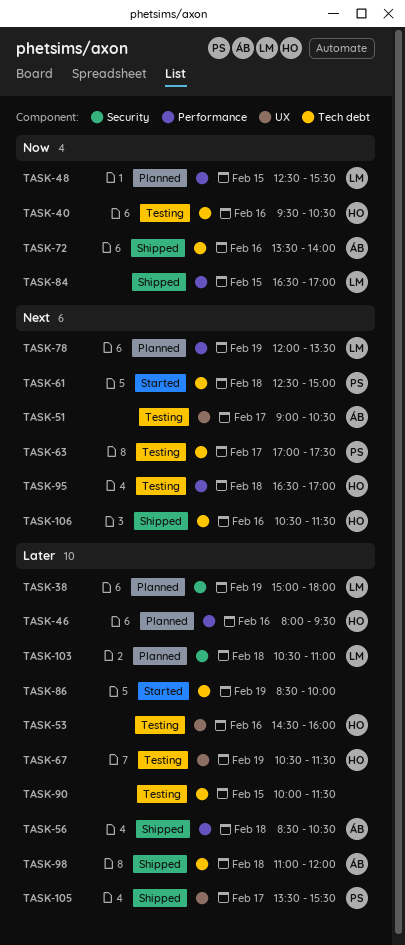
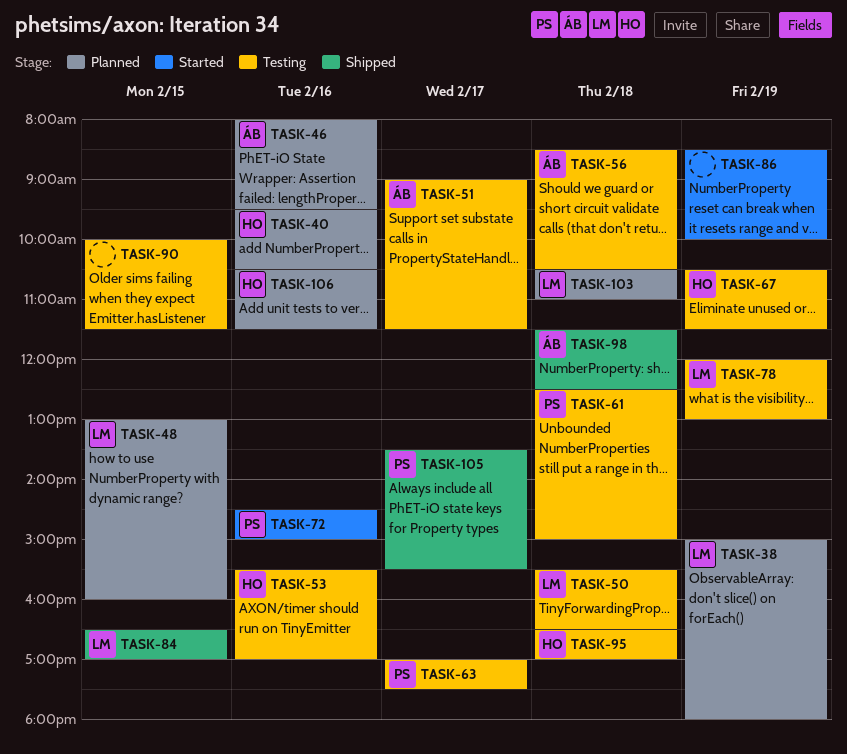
TASK-40, status: Testing -> Planned
TASK-46, owner: HO -> ÁB
TASK-48, begins: 12:30 -> 13:00
TASK-48, ends: 15:30 -> 16:00
TASK-50: none -> present
TASK-51, ends: 10:30 -> 11:30
TASK-53, begins: 14:30 -> 15:30
TASK-53, ends: 16:00 -> 17:00
TASK-56, status: Shipped -> Testing
TASK-61, status: Started -> Testing
TASK-72, status: Shipped -> Started
TASK-72, owner: ÁB -> PS
TASK-72, begins: 13:30 -> 14:30
TASK-72, ends: 14:00 -> 15:00
TASK-78, status: Planned -> Testing
TASK-78, ends: 13:30 -> 13:00
TASK-98, begins: 11:00 -> 11:30
TASK-98, ends: 12:00 -> 12:30
TASK-106, status: Shipped -> Planned

